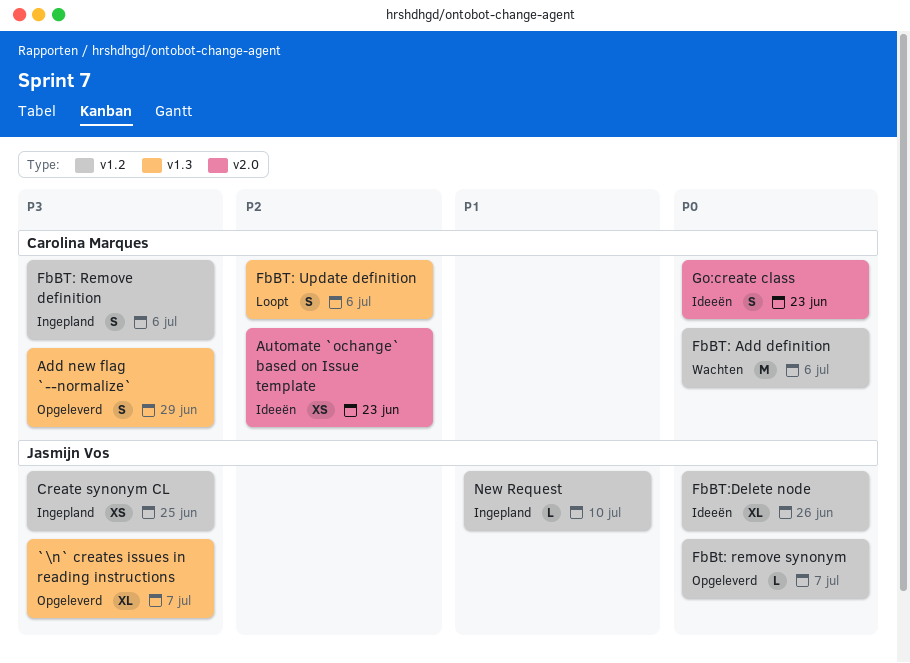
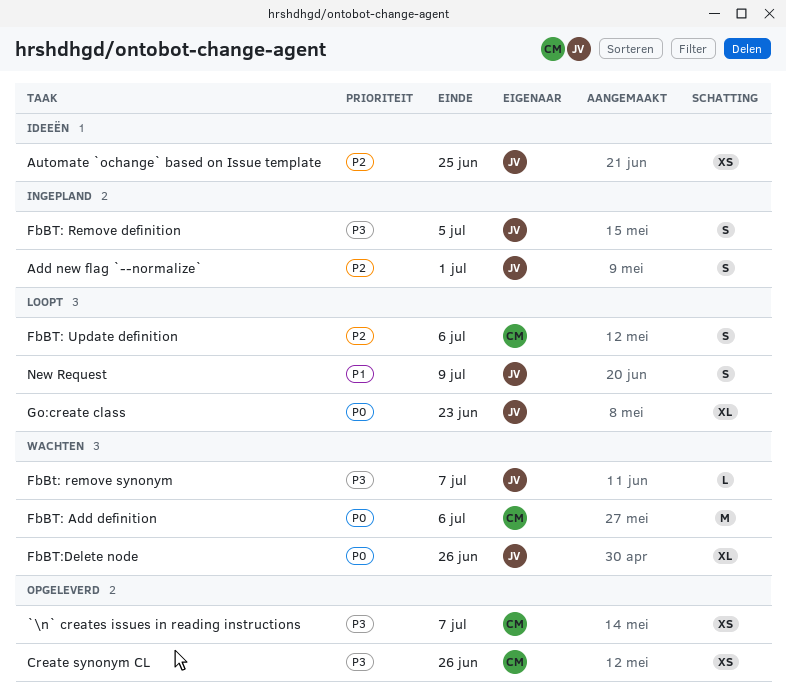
`\n` creates issues in reading instructions, owner: Jasmijn Vos -> Carolina Marques
`\n` creates issues in reading instructions, estimate: XL -> XS
Add new flag `--normalize`, status: Opgeleverd -> Ingepland
Add new flag `--normalize`, owner: Carolina Marques -> Jasmijn Vos
Add new flag `--normalize`, priority: P3 -> P2
Add new flag `--normalize`, due: Jun 29 -> Jul 1
Automate `ochange` based on Issue template, owner: Carolina Marques -> Jasmijn Vos
Automate `ochange` based on Issue template, due: Jun 23 -> Jun 25
Create synonym CL, status: Ingepland -> Opgeleverd
Create synonym CL, owner: Jasmijn Vos -> Carolina Marques
Create synonym CL, due: Jun 25 -> Jun 26
FbBT: Remove definition, owner: Carolina Marques -> Jasmijn Vos
FbBT: Remove definition, due: Jul 6 -> Jul 5
FbBt: remove synonym, status: Opgeleverd -> Wachten
FbBt: remove synonym, priority: P0 -> P3
FbBT:Delete node, status: Ideeën -> Wachten
Go:create class, status: Ideeën -> Loopt
Go:create class, owner: Carolina Marques -> Jasmijn Vos
Go:create class, estimate: S -> XL
New Request, status: Ingepland -> Loopt
New Request, estimate: L -> S
New Request, due: Jul 10 -> Jul 9

